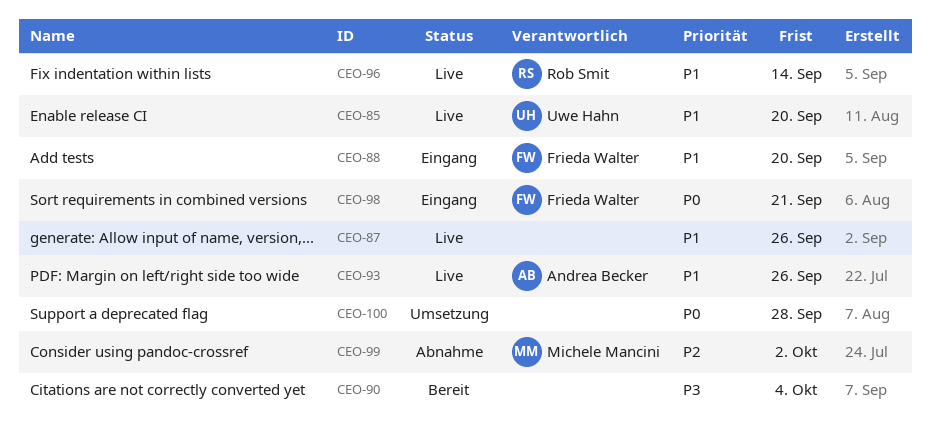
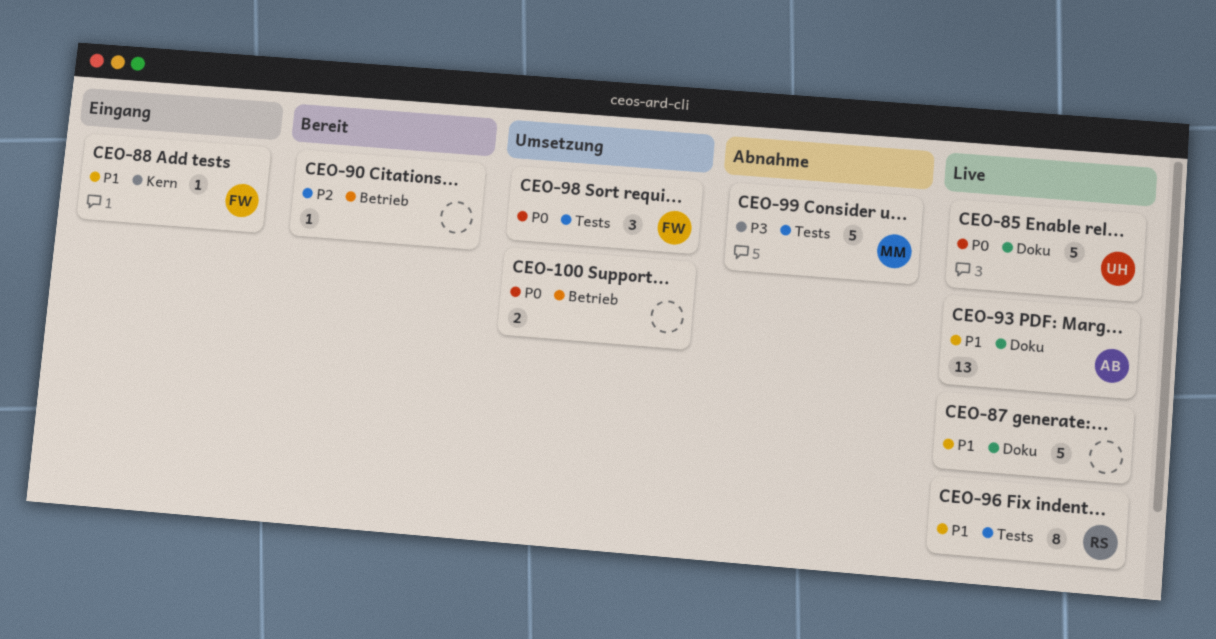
CEO-85, priority: P1 -> P0
CEO-90, priority: P3 -> P2
CEO-98, status: Eingang -> Umsetzung
CEO-99, priority: P2 -> P3

